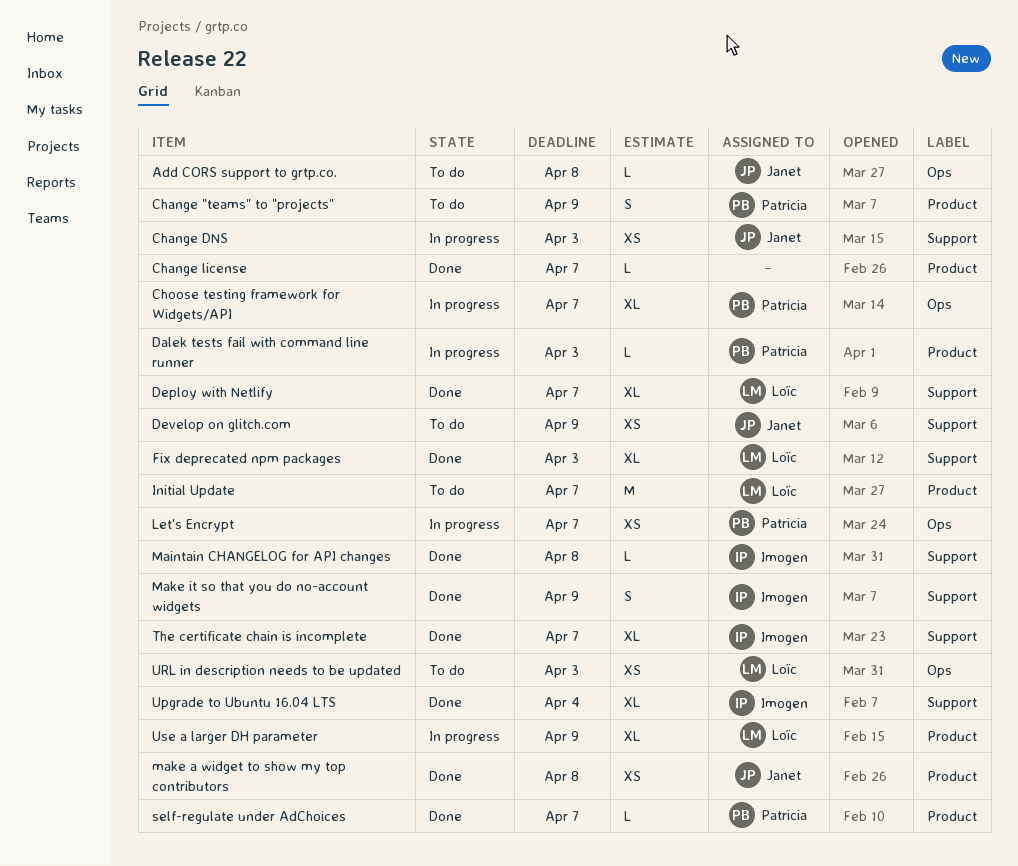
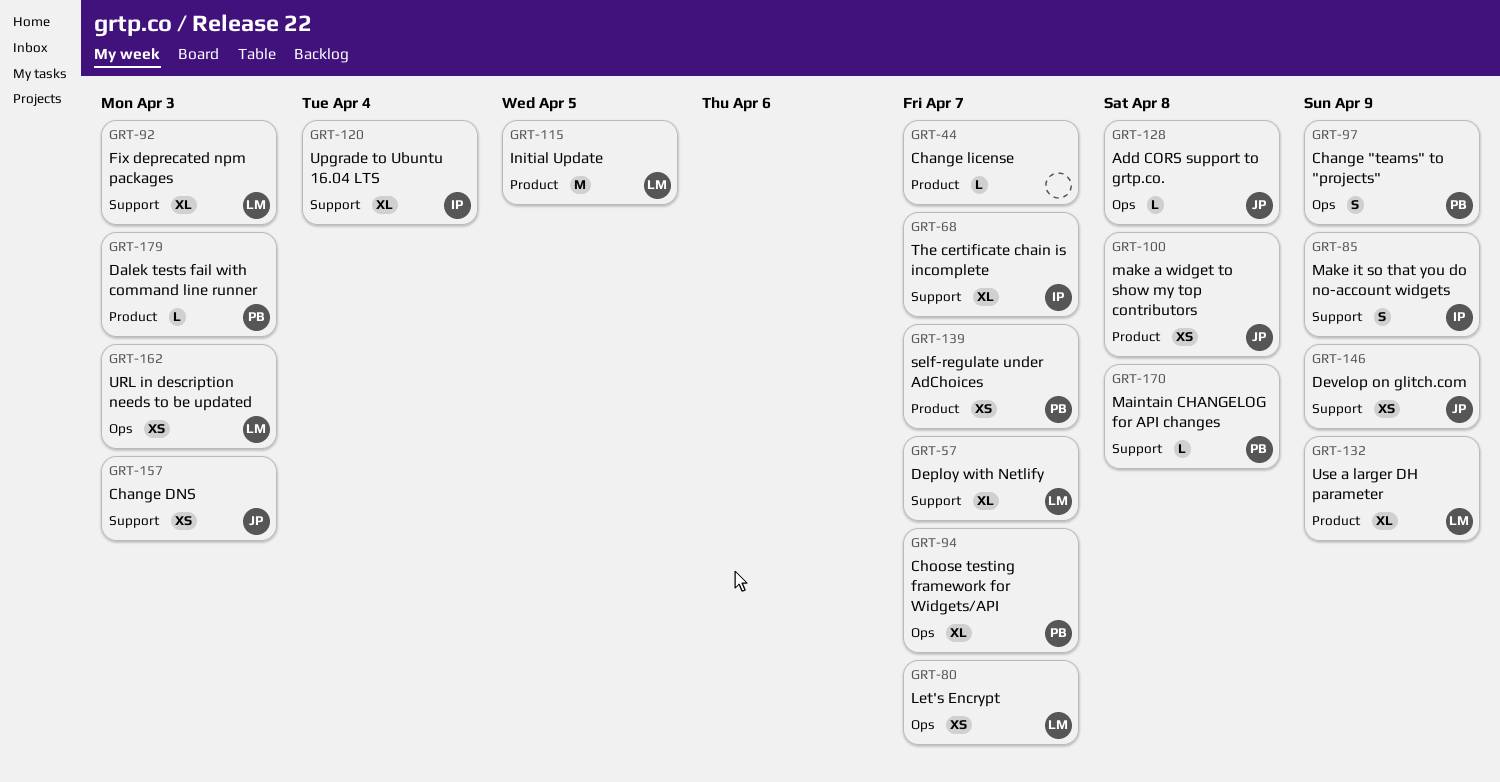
Change "teams" to "projects", label: Product -> Ops
Initial Update, due: Apr 7 -> Apr 5
Let's Encrypt, owner: Patricia -> Loïc
Maintain CHANGELOG for API changes, owner: Imogen -> Patricia
self-regulate under AdChoices, estimate: L -> XS

